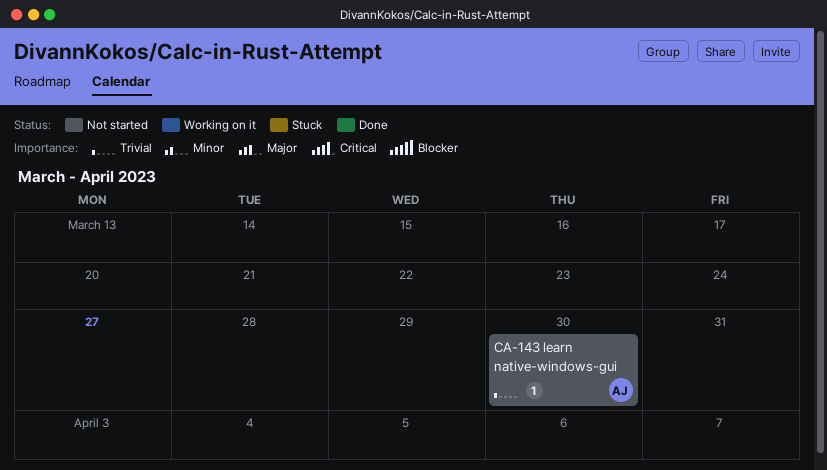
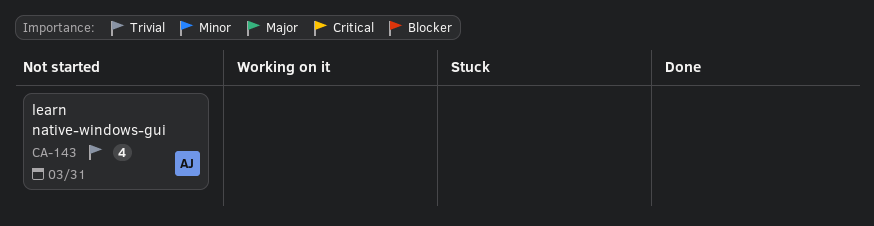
CA-143, estimate: 1 -> 4
CA-143, due: Mar 30 -> Mar 31

